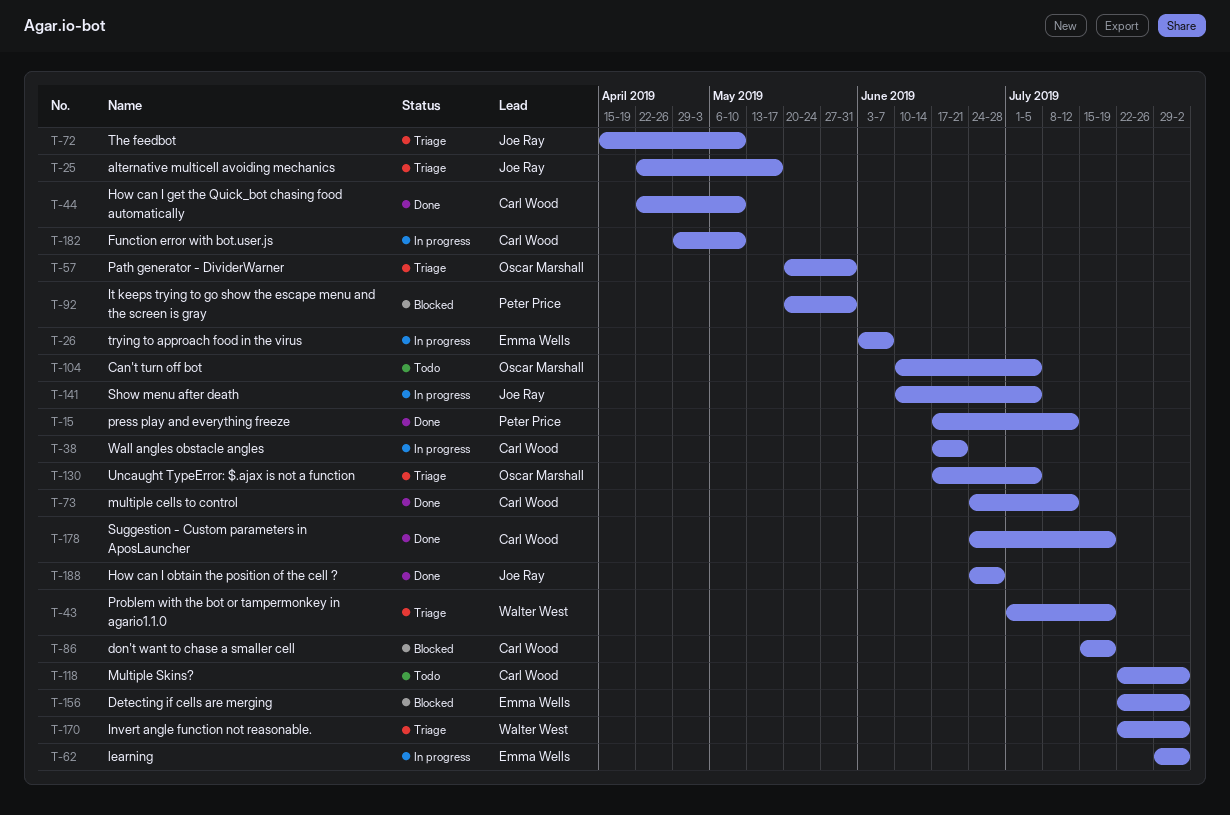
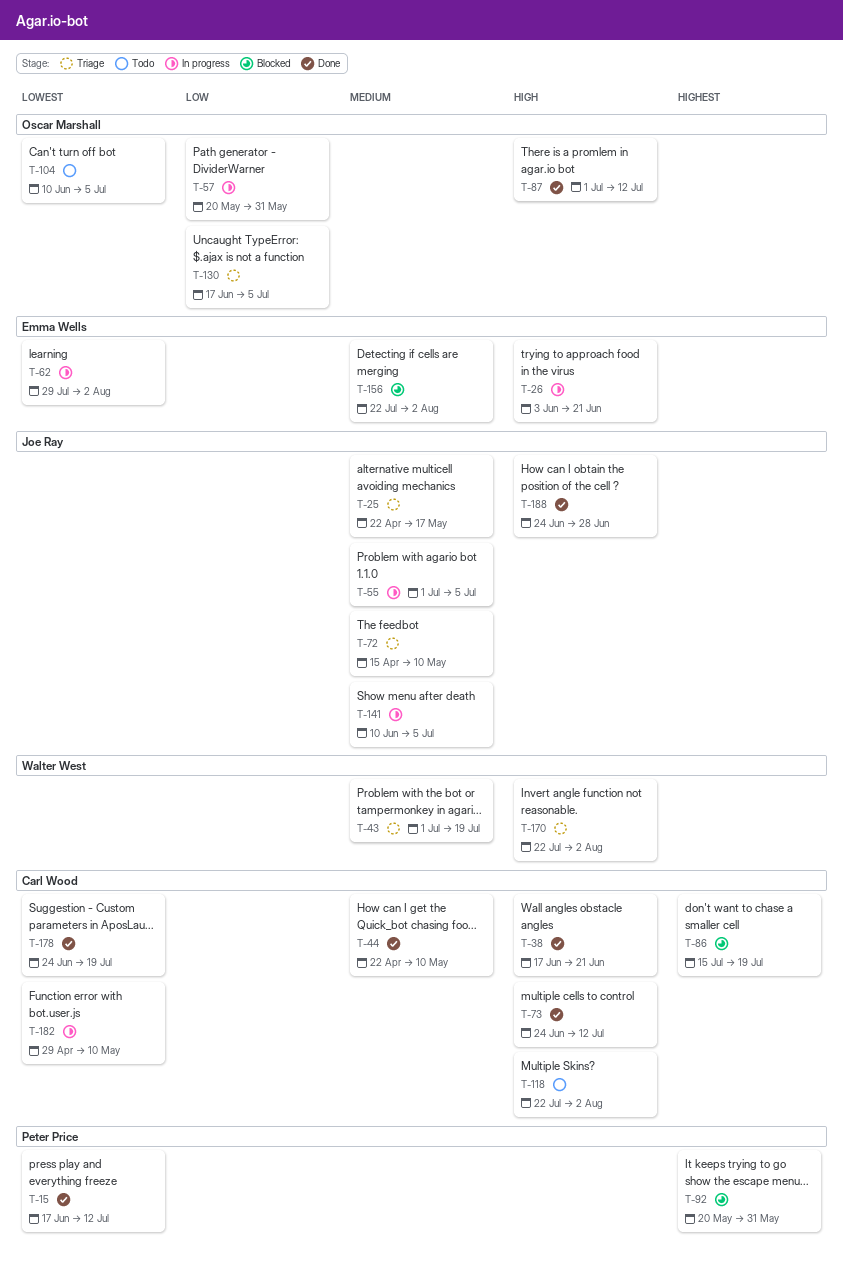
T-26, due: Jun 7 -> Jun 21
T-38, status: In progress -> Done
T-55: none -> present
T-57, status: Triage -> In progress
T-87: none -> present

